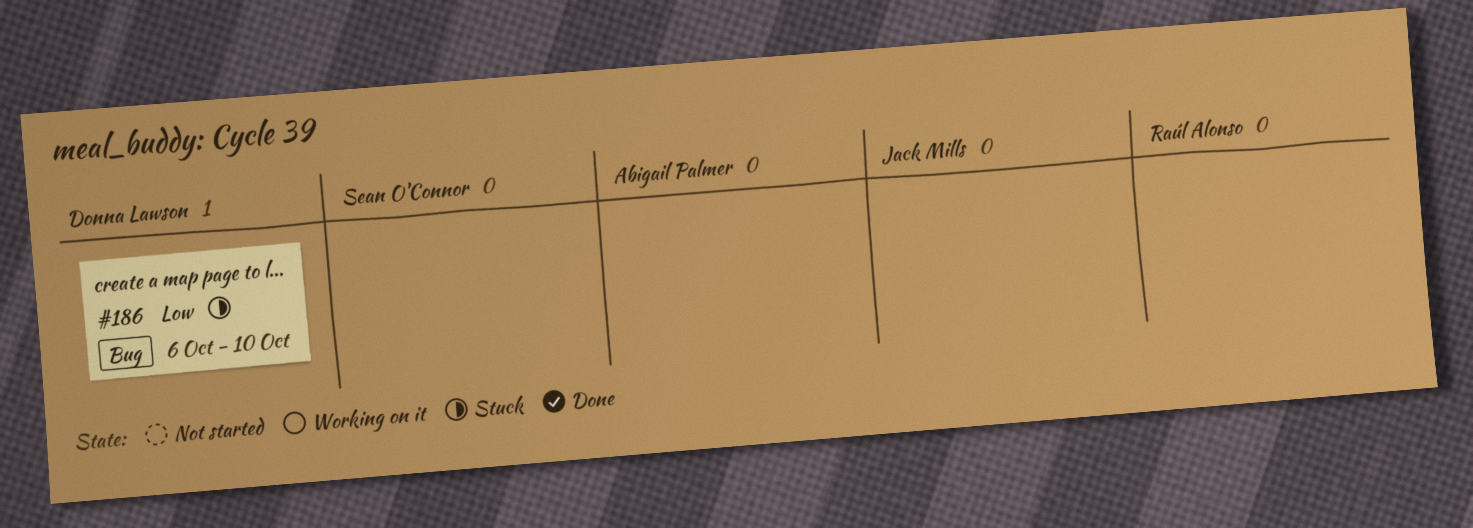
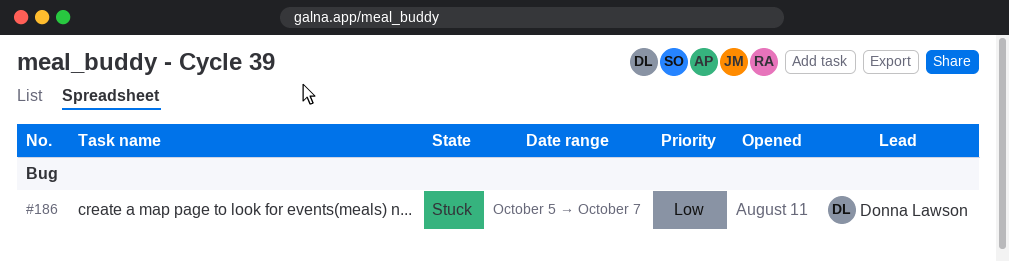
#186, start: Oct 6 -> Oct 5
#186, due: Oct 10 -> Oct 7

